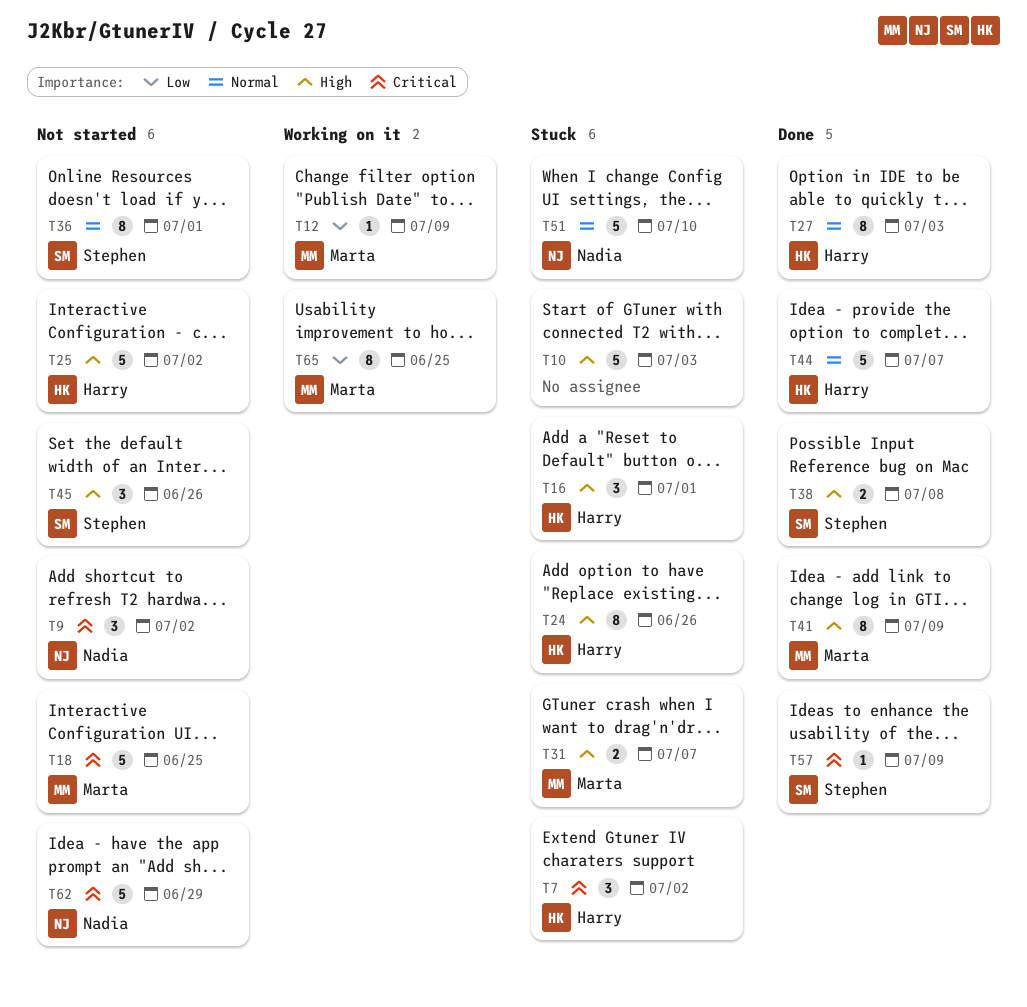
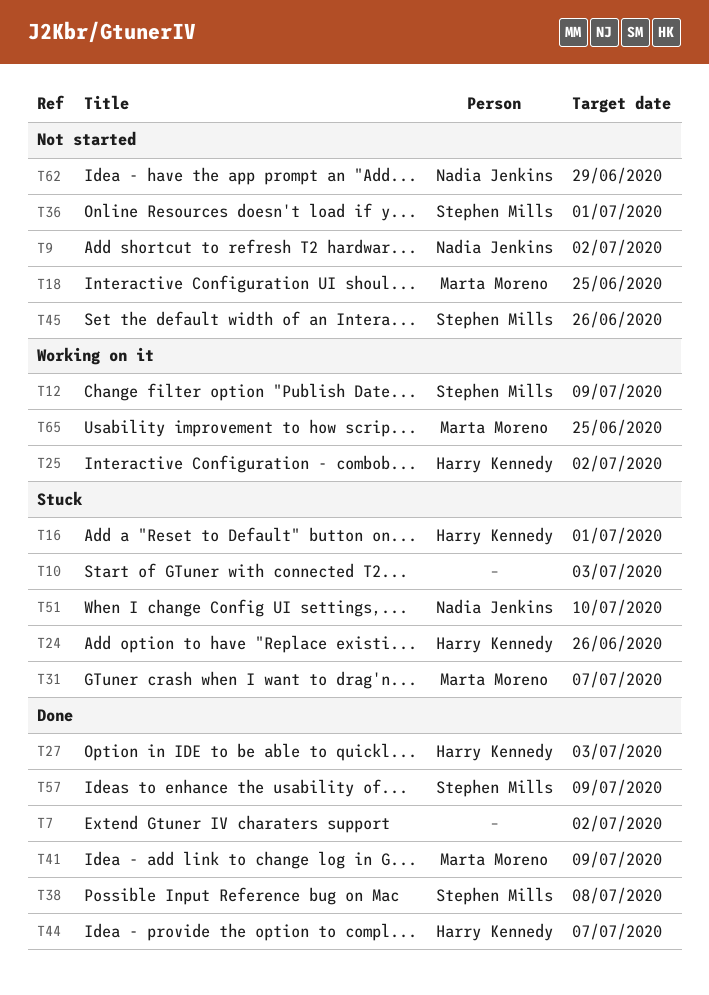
T7, status: Stuck -> Done
T7, owner: Harry Kennedy -> none
T12, owner: Marta Moreno -> Stephen Mills
T25, status: Not started -> Working on it

